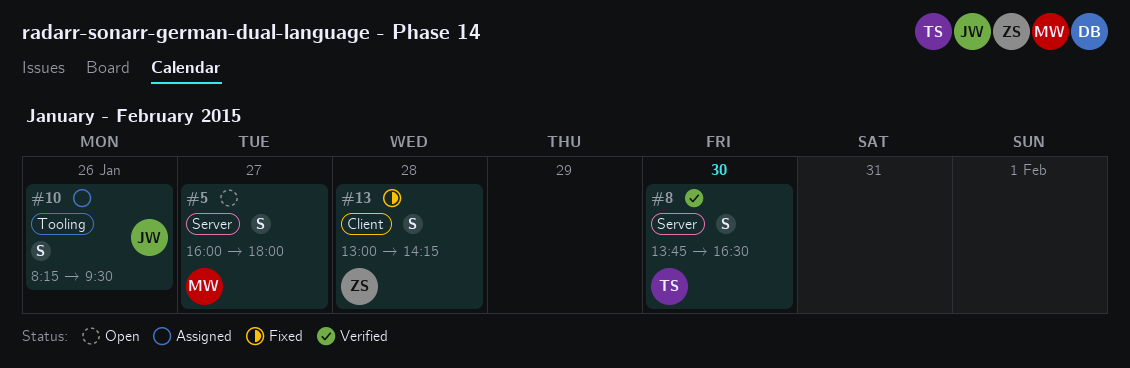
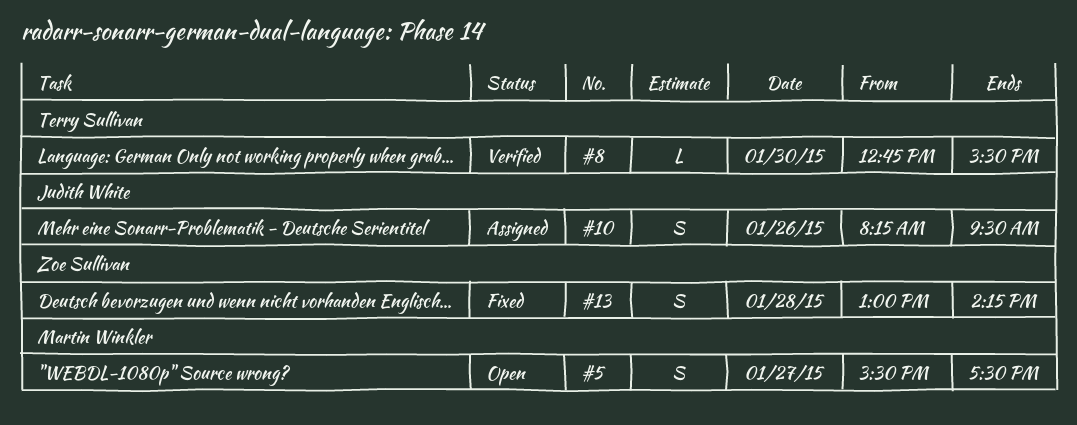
#5, begins: 16:00 -> 15:30
#5, ends: 18:00 -> 17:30
#8, estimate: S -> L
#8, begins: 13:45 -> 12:45
#8, ends: 16:30 -> 15:30

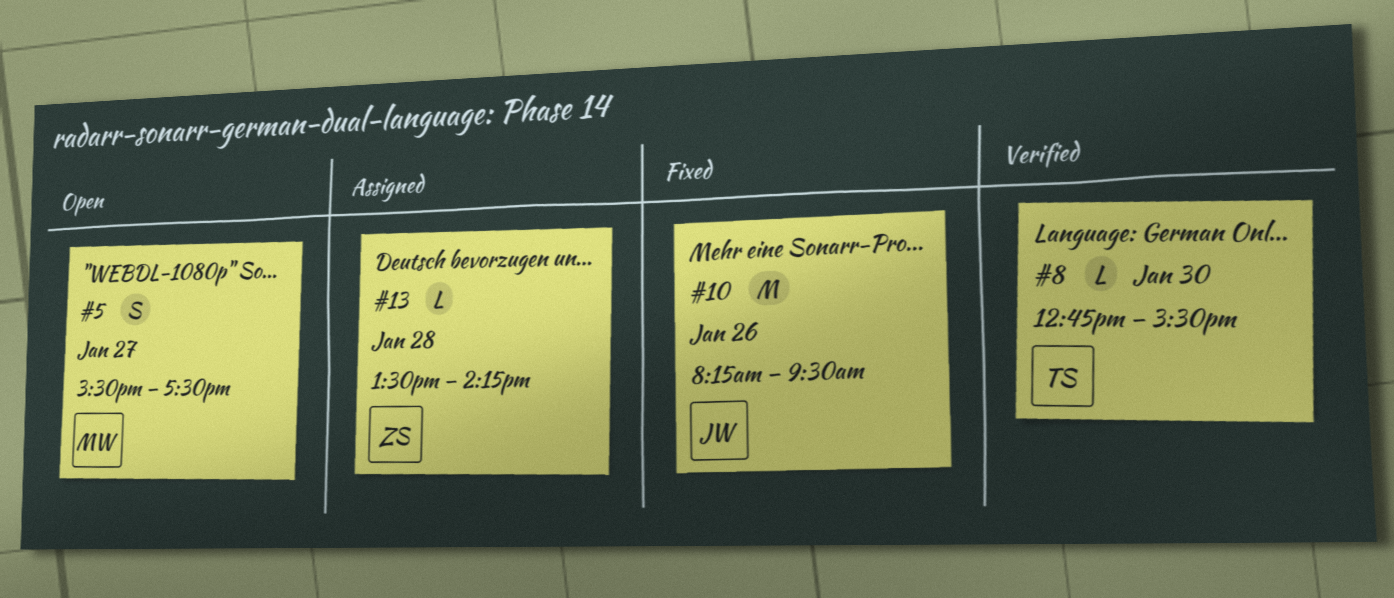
#10, status: Assigned -> Fixed
#10, estimate: S -> M
#13, status: Fixed -> Assigned
#13, estimate: S -> L
#13, begins: 13:00 -> 13:30

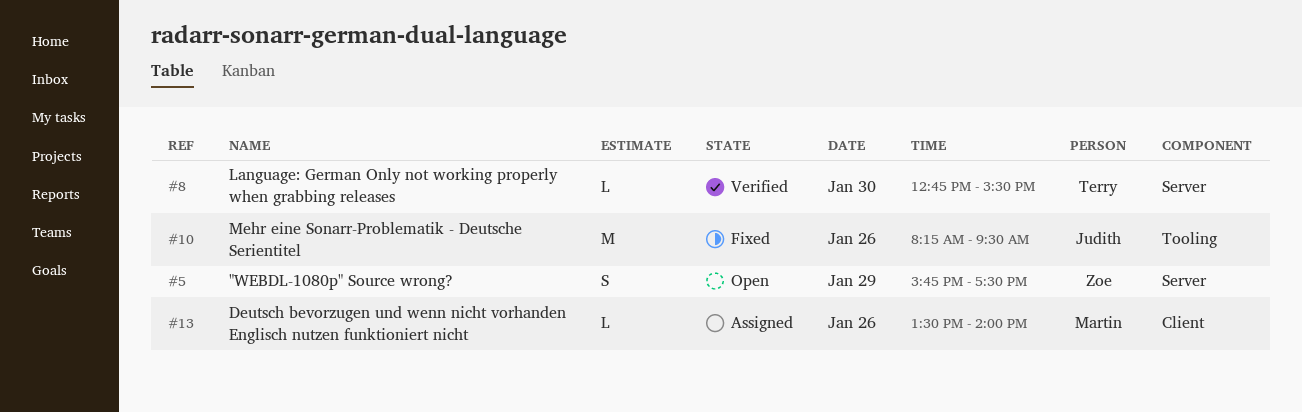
#5, owner: Martin -> Zoe
#5, day: Jan 27 -> Jan 29
#5, begins: 15:30 -> 15:45
#13, owner: Zoe -> Martin
#13, day: Jan 28 -> Jan 26
#13, ends: 14:15 -> 14:00

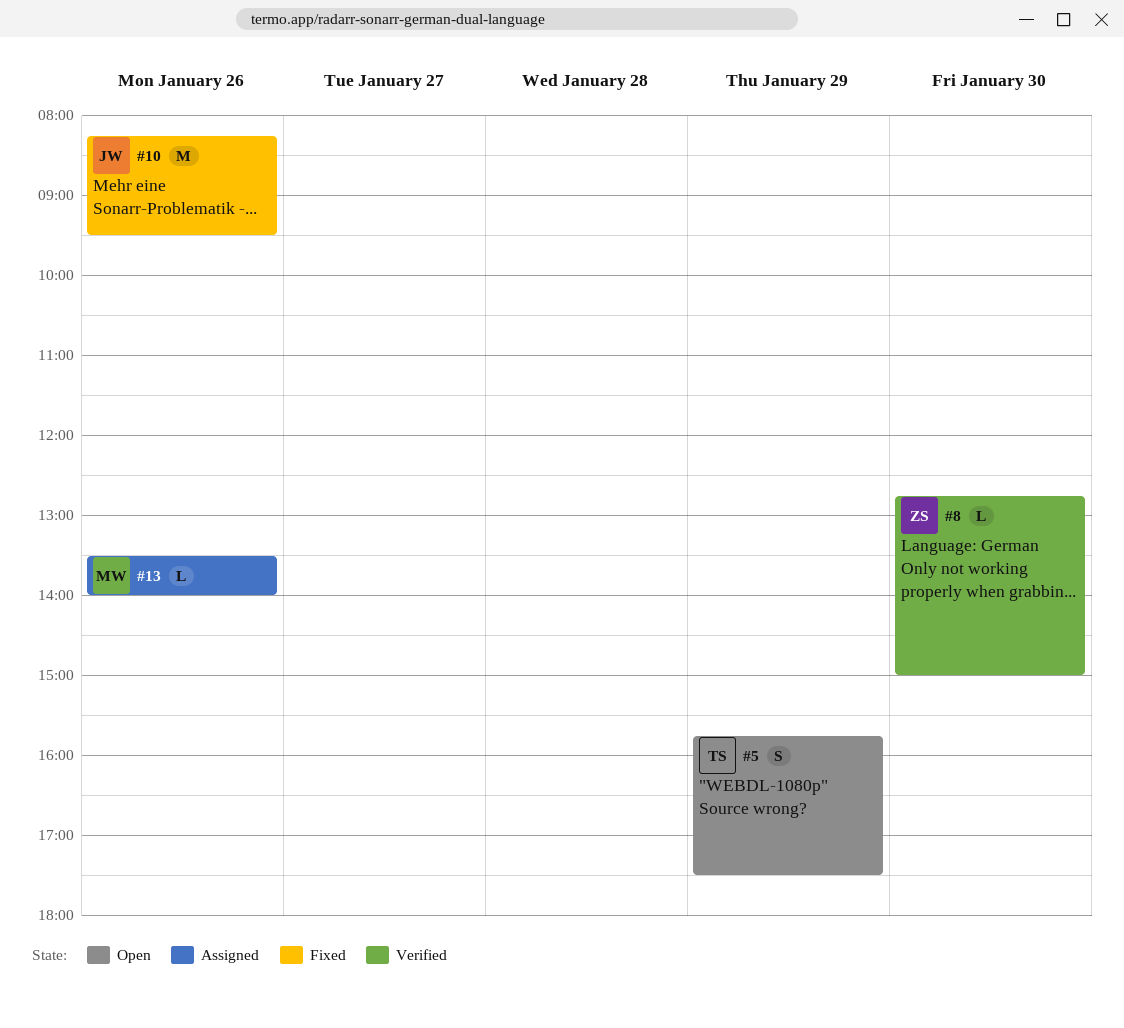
#5, owner: Zoe -> Terry
#8, owner: Terry -> Zoe
#8, ends: 15:30 -> 15:00

